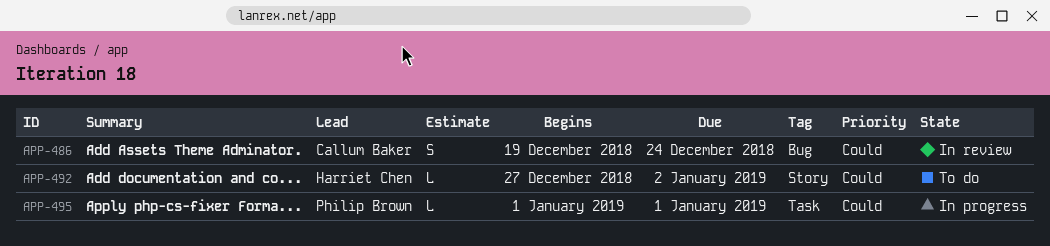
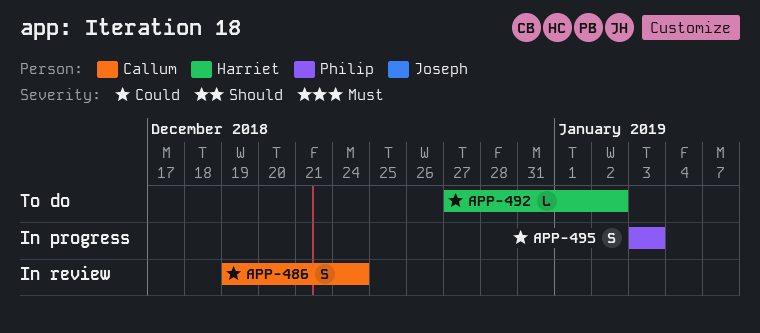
APP-495, estimate: L -> S
APP-495, start: Jan 1 -> Jan 3
APP-495, due: Jan 1 -> Jan 3

